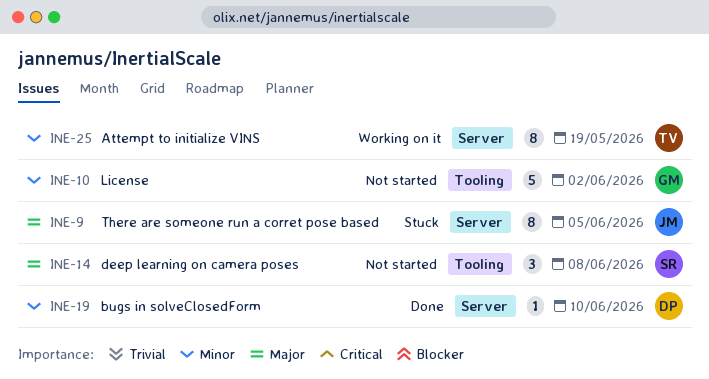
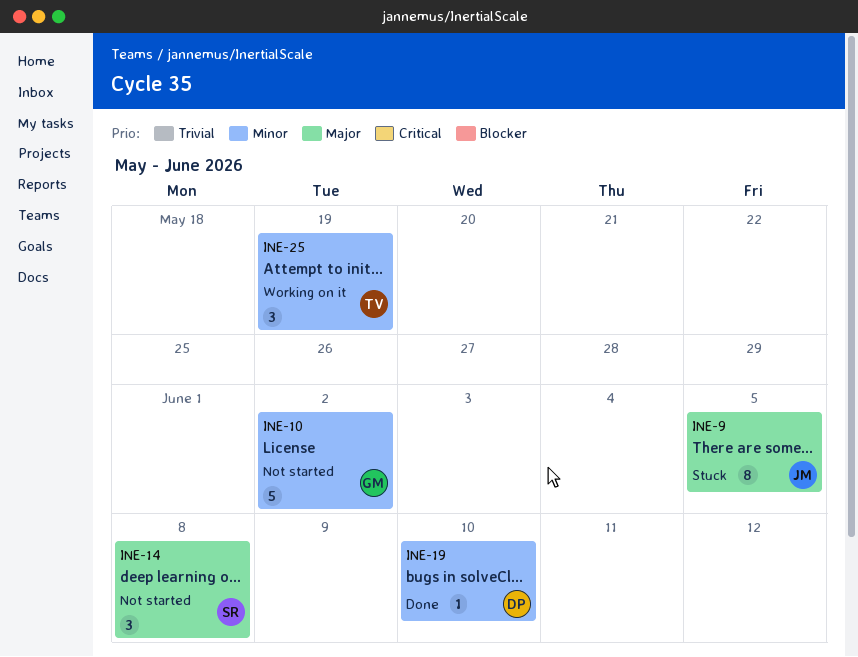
INE-25, estimate: 8 -> 3

